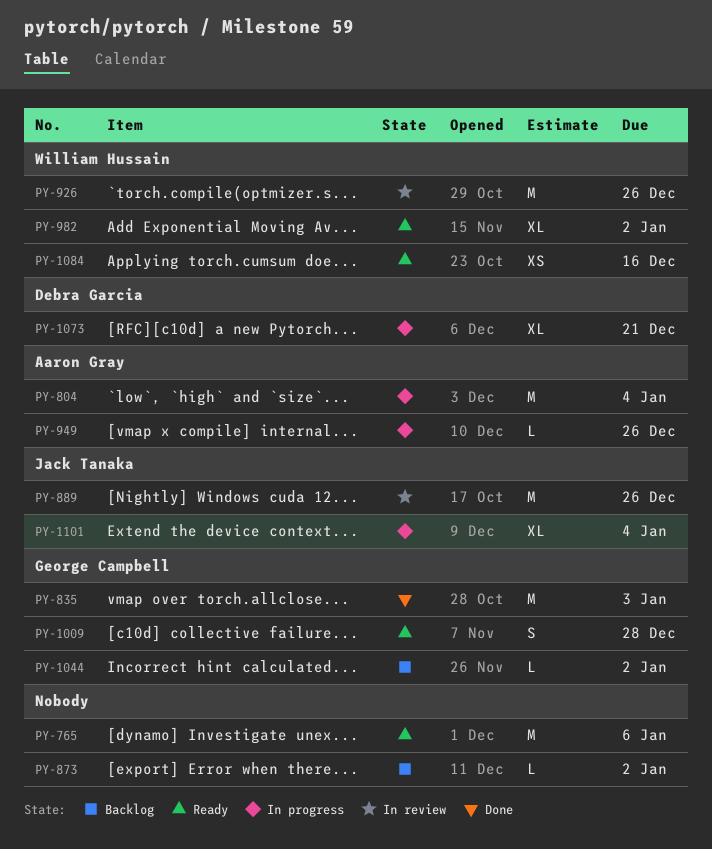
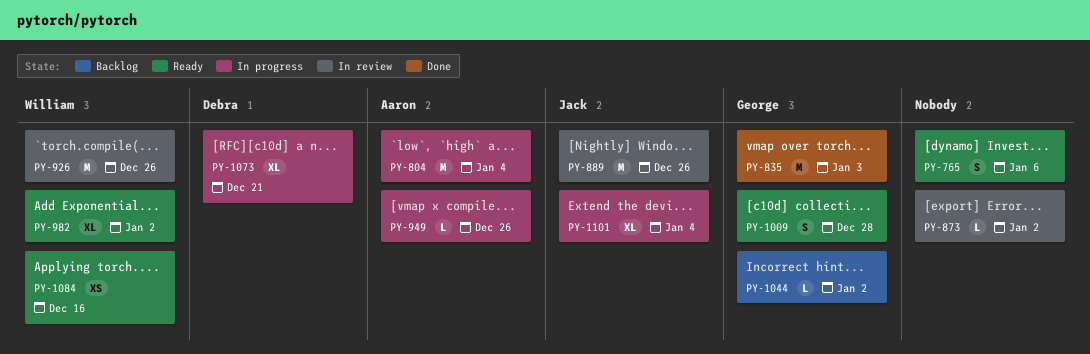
PY-765, estimate: M -> S
PY-873, status: Backlog -> In review

